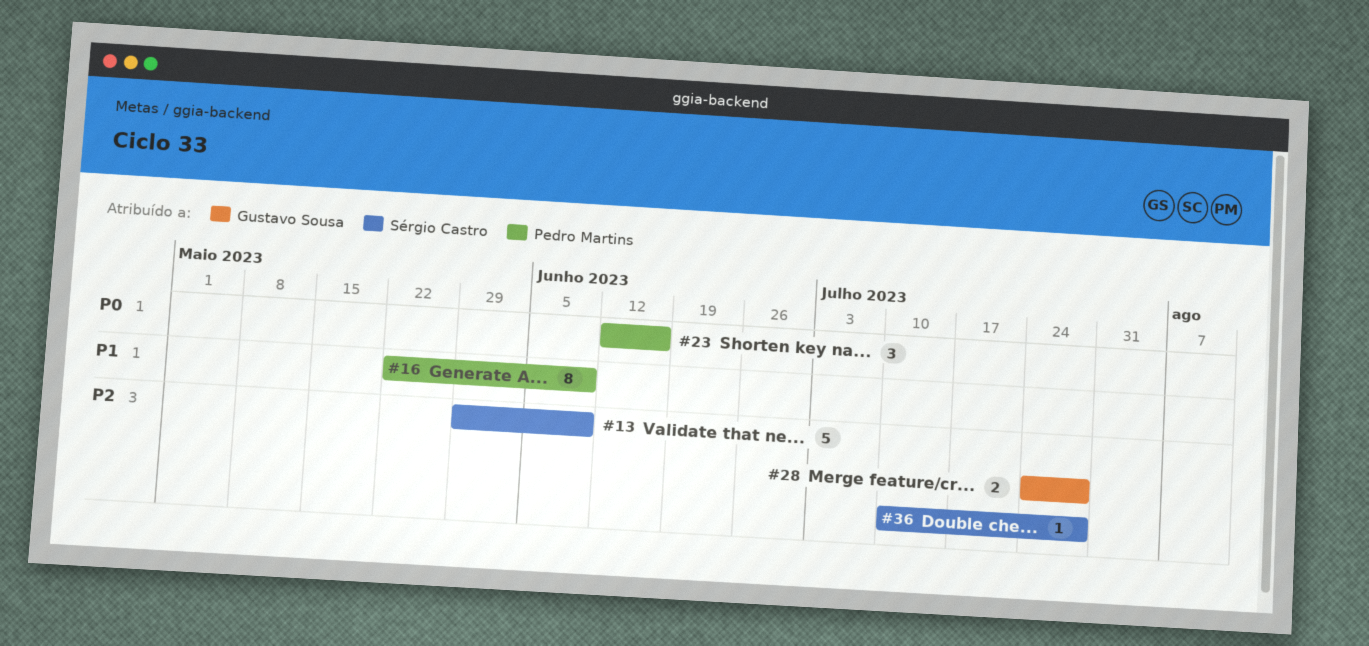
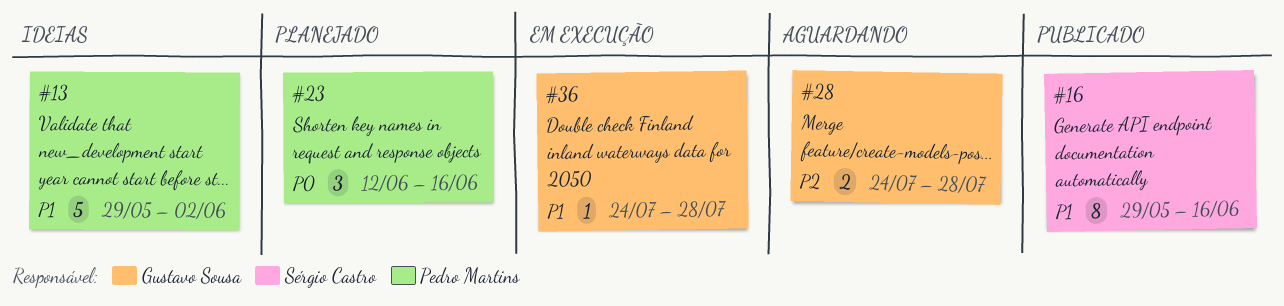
#13, owner: Sérgio Castro -> Pedro Martins
#13, priority: P2 -> P1
#13, due: Jun 9 -> Jun 2
#16, owner: Pedro Martins -> Sérgio Castro
#16, start: May 22 -> May 29
#16, due: Jun 9 -> Jun 16
#36, owner: Sérgio Castro -> Gustavo Sousa
#36, priority: P2 -> P1
#36, start: Jul 10 -> Jul 24

